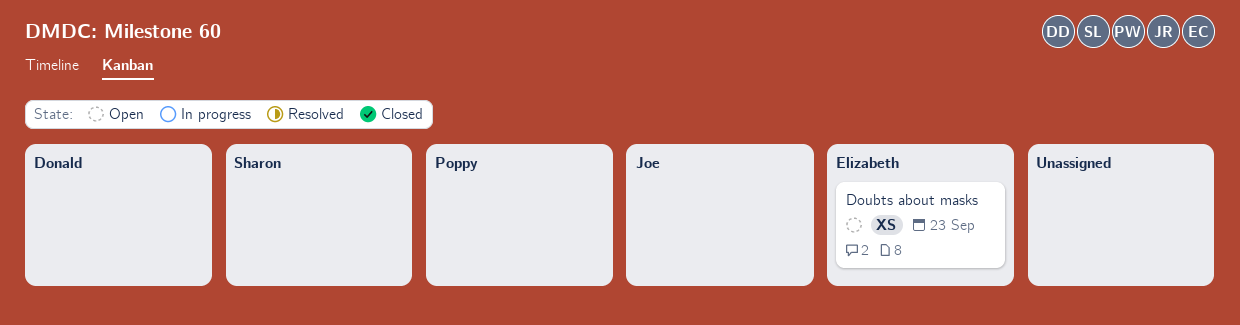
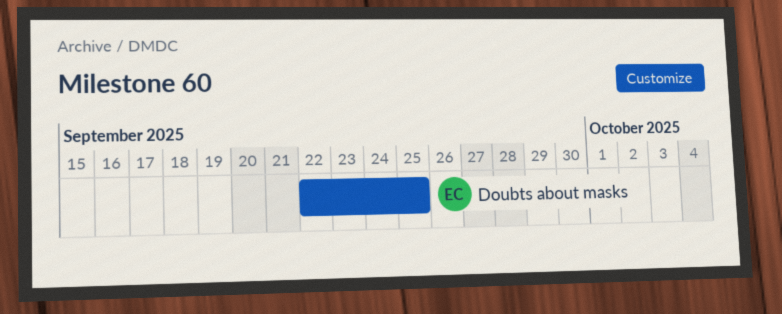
Doubts about masks, due: Sep 23 -> Sep 25

